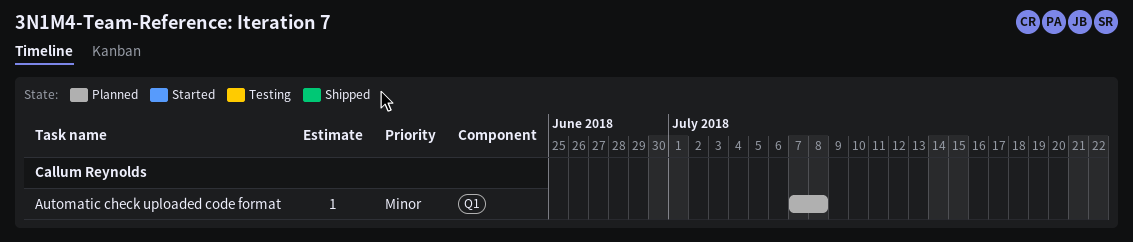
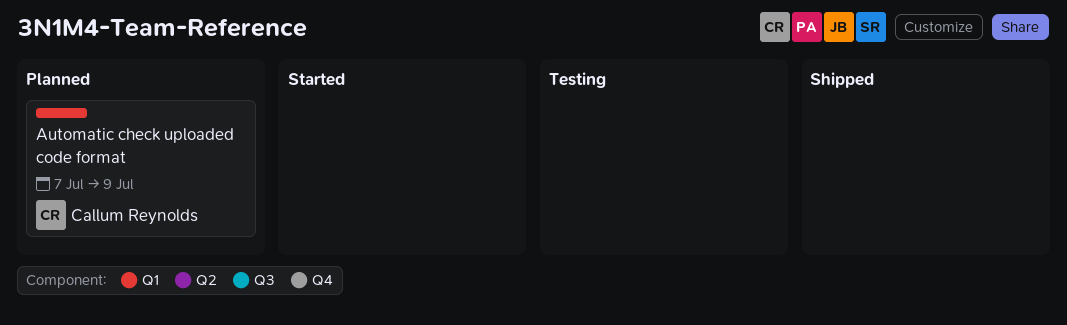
Automatic check uploaded code format, due: Jul 8 -> Jul 9

